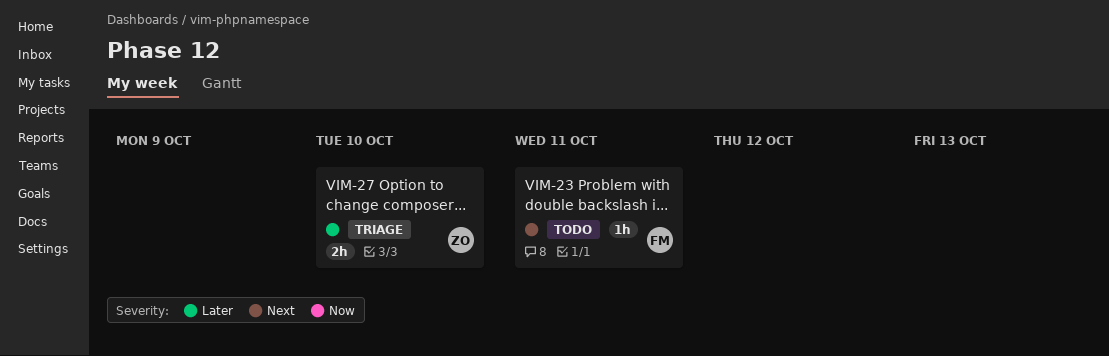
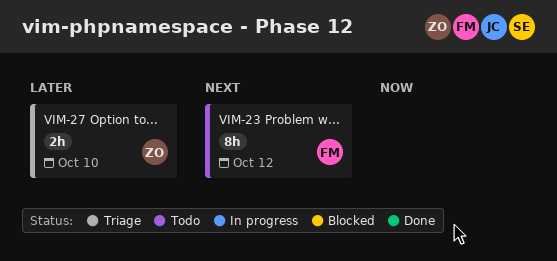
VIM-23, estimate: 1h -> 8h
VIM-23, due: Oct 11 -> Oct 12

